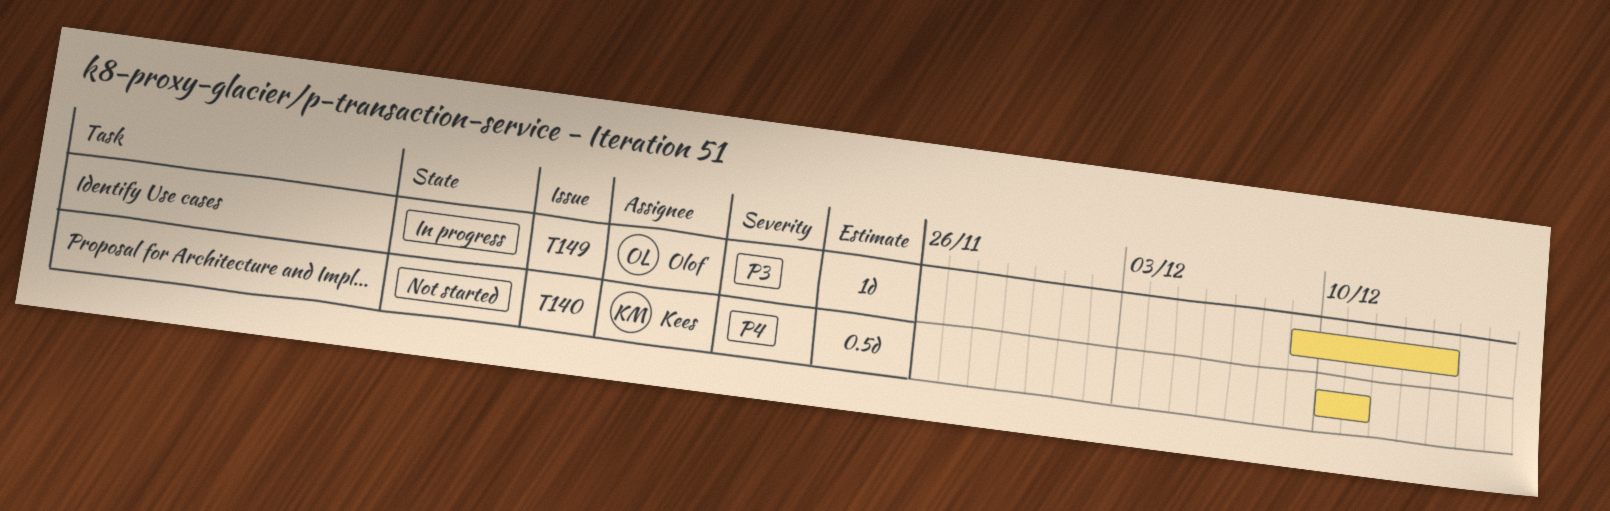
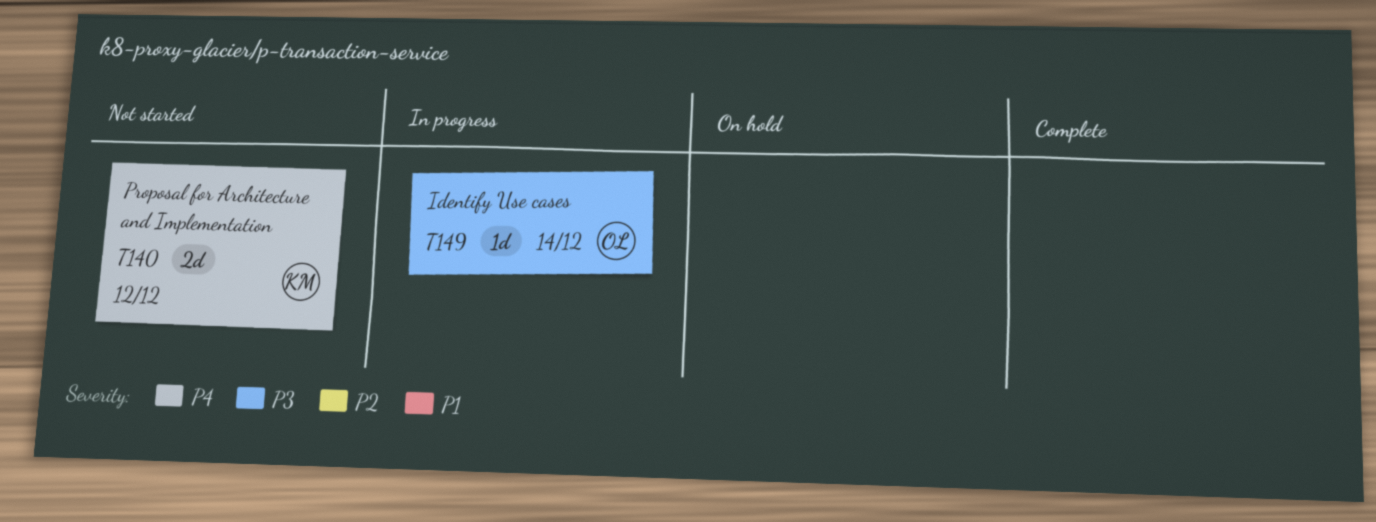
T140, estimate: 0.5d -> 2d
T140, due: Dec 11 -> Dec 12

